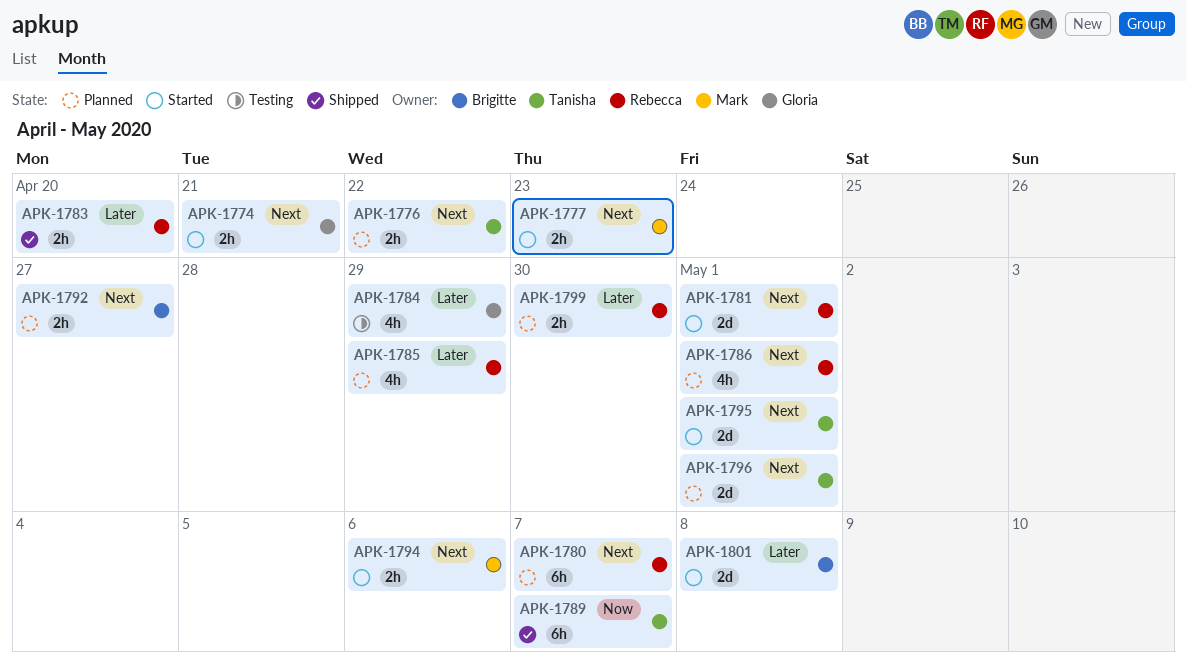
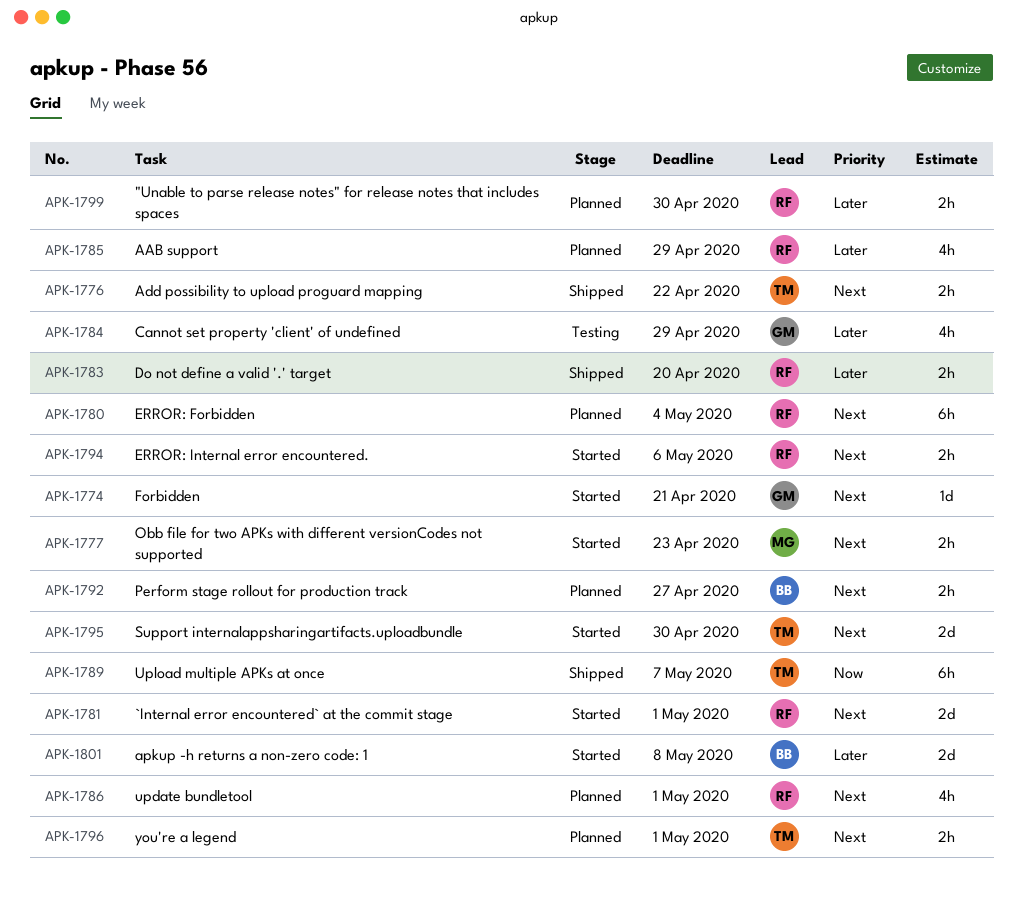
APK-1774, estimate: 2h -> 1d
APK-1776, status: Planned -> Shipped
APK-1780, due: May 7 -> May 4
APK-1794, owner: Mark -> Rebecca
APK-1795, due: May 1 -> Apr 30
APK-1796, estimate: 2d -> 2h

